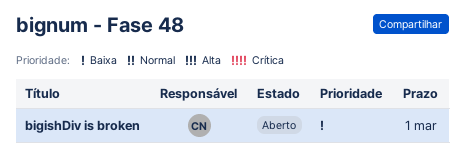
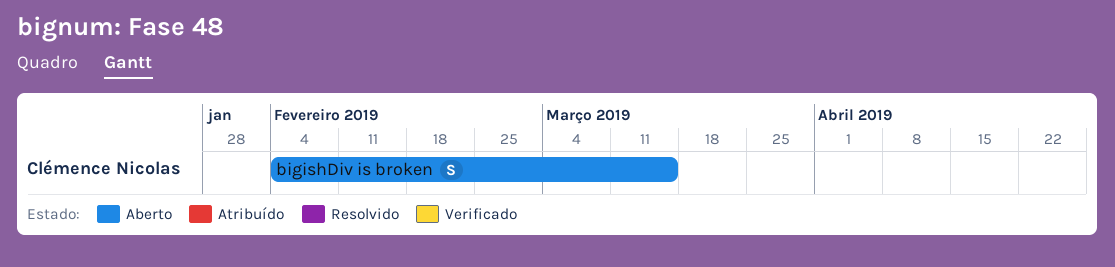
bigishDiv is broken, due: Mar 1 -> Mar 15

